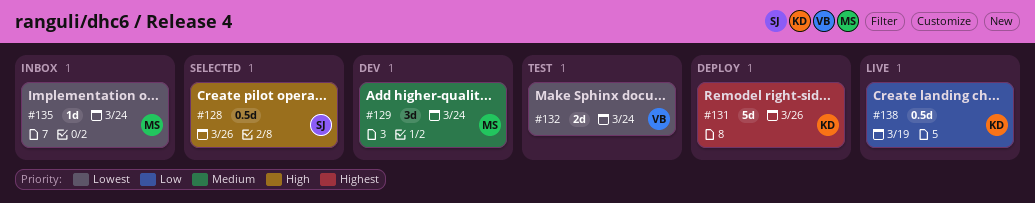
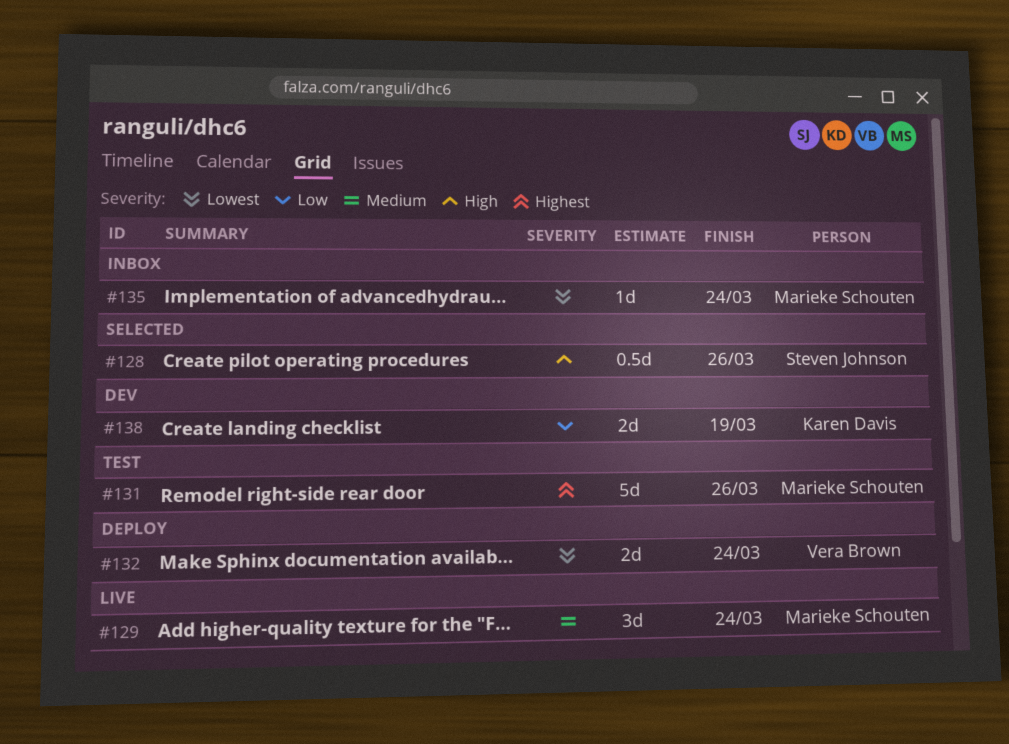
#129, status: Dev -> Live
#131, status: Deploy -> Test
#131, owner: Karen Davis -> Marieke Schouten
#132, status: Test -> Deploy
#138, status: Live -> Dev
#138, estimate: 0.5d -> 2d

